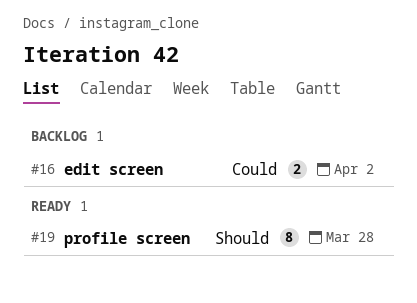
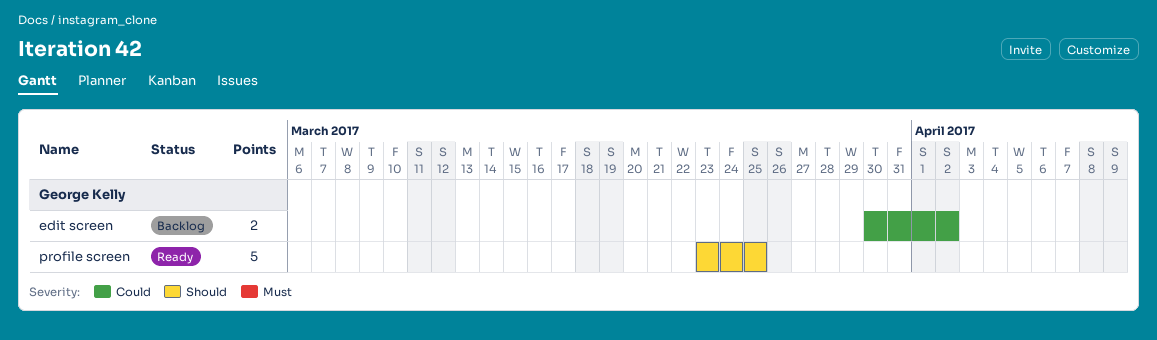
profile screen, estimate: 8 -> 5
profile screen, due: Mar 28 -> Mar 25

